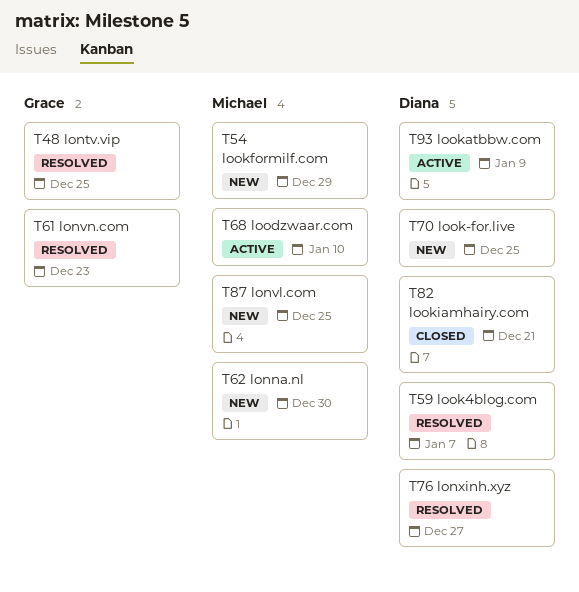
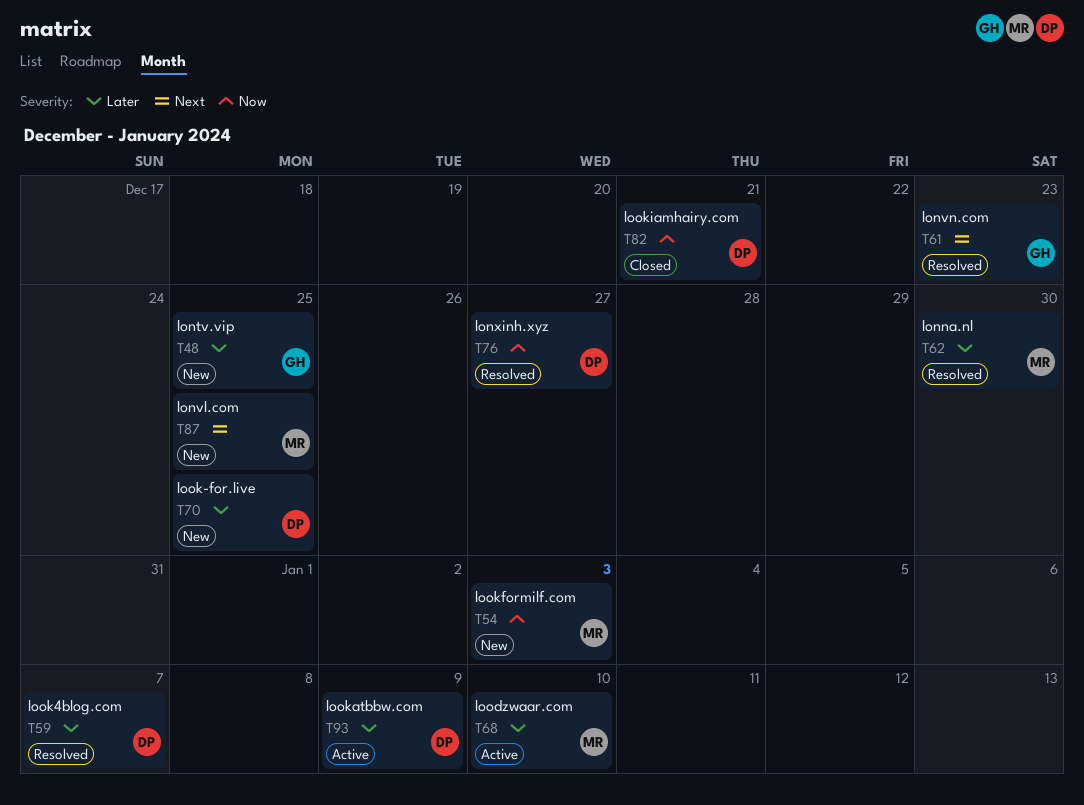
T48, status: Resolved -> New
T54, due: Dec 29 -> Jan 3
T62, status: New -> Resolved

